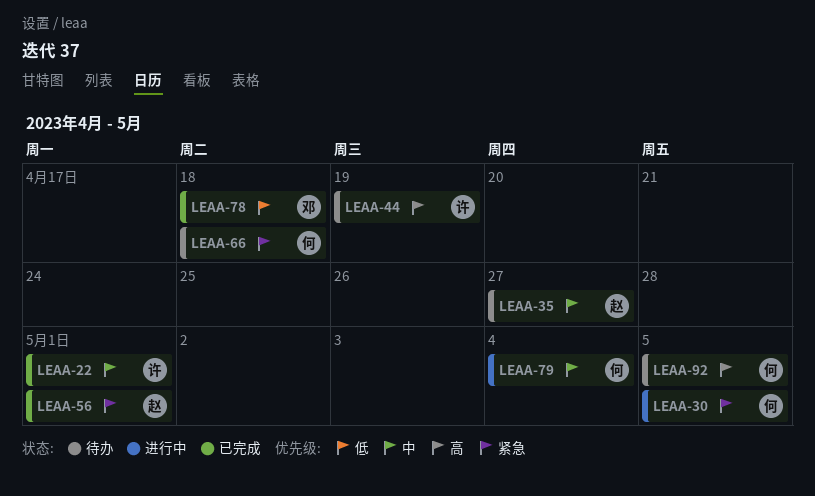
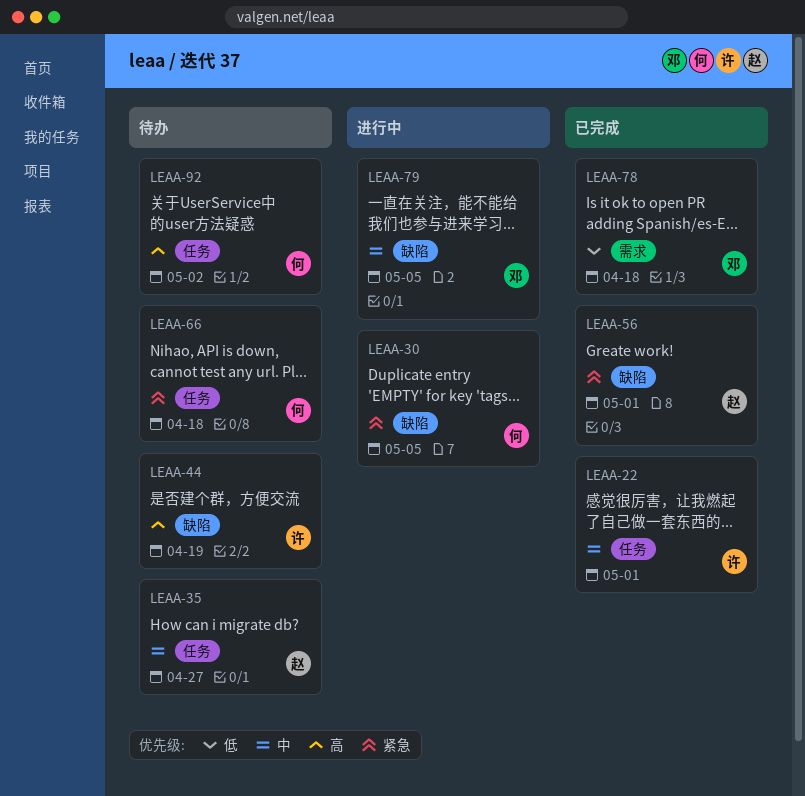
LEAA-79, owner: 何 -> 邓
LEAA-79, due: May 4 -> May 5
LEAA-92, due: May 5 -> May 2

